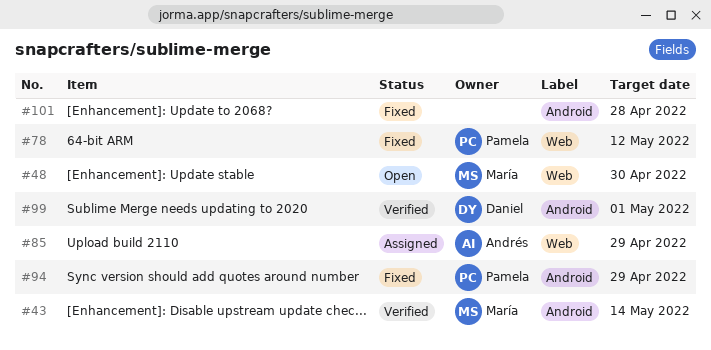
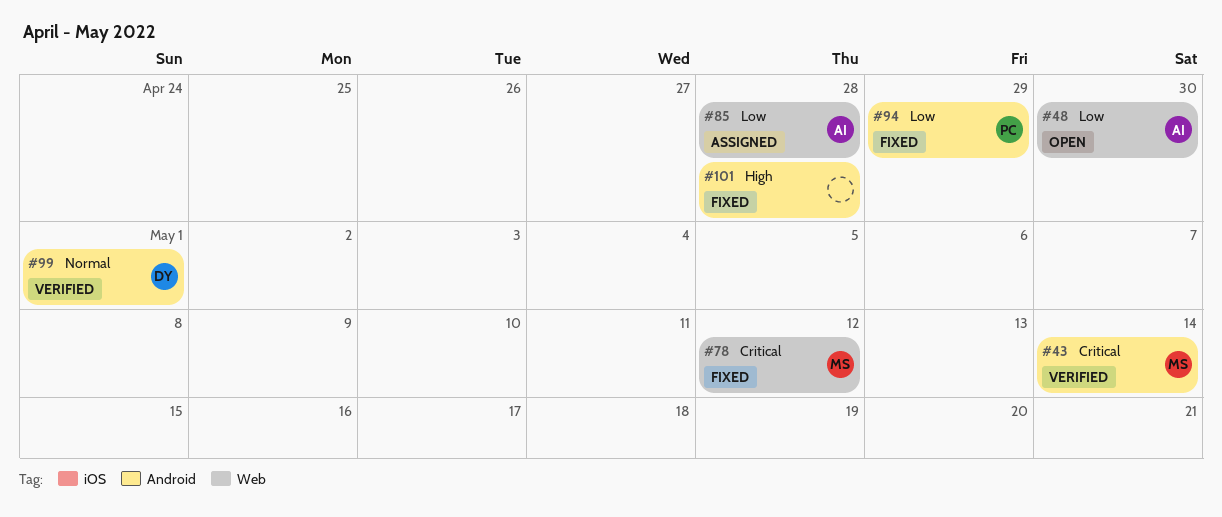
#48, owner: María -> Andrés
#78, owner: Pamela -> María
#85, due: Apr 29 -> Apr 28

